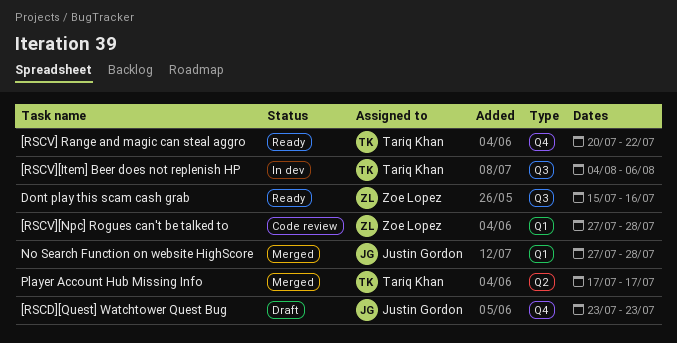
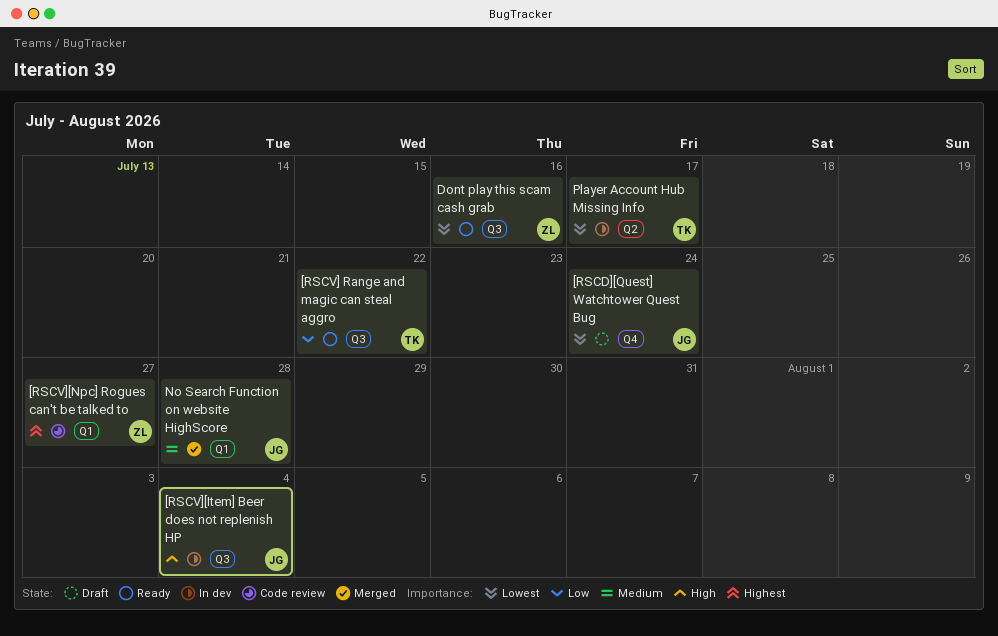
[RSCD][Quest] Watchtower Quest Bug, due: Jul 23 -> Jul 24
[RSCV] Range and magic can steal aggro, label: Q4 -> Q3
[RSCV][Item] Beer does not replenish HP, owner: Tariq Khan -> Justin Gordon
[RSCV][Item] Beer does not replenish HP, due: Aug 6 -> Aug 4
[RSCV][Npc] Rogues can't be talked to, due: Jul 28 -> Jul 27
Player Account Hub Missing Info, status: Merged -> In dev

